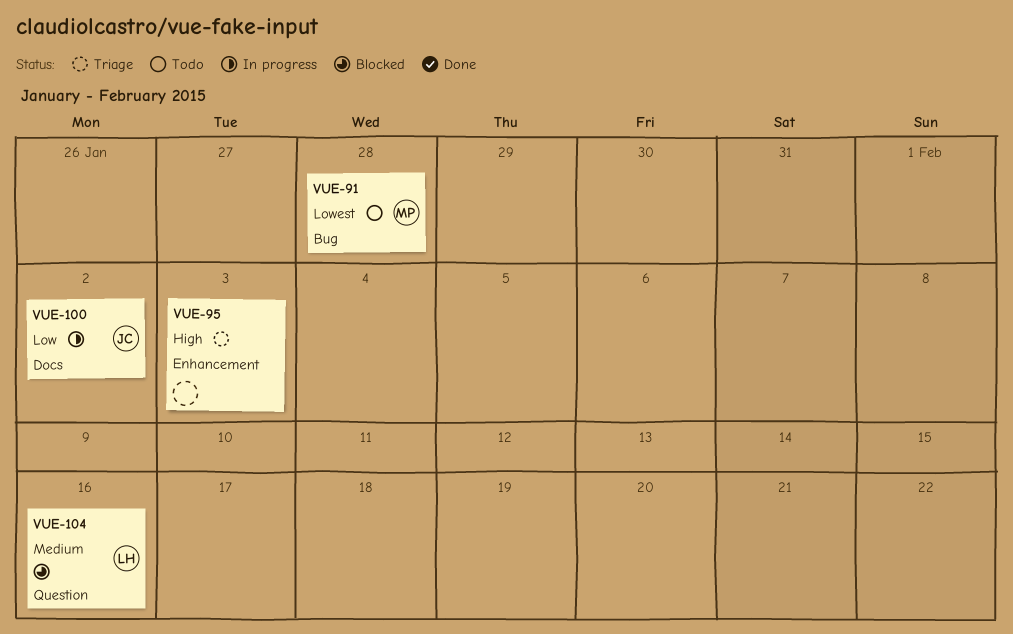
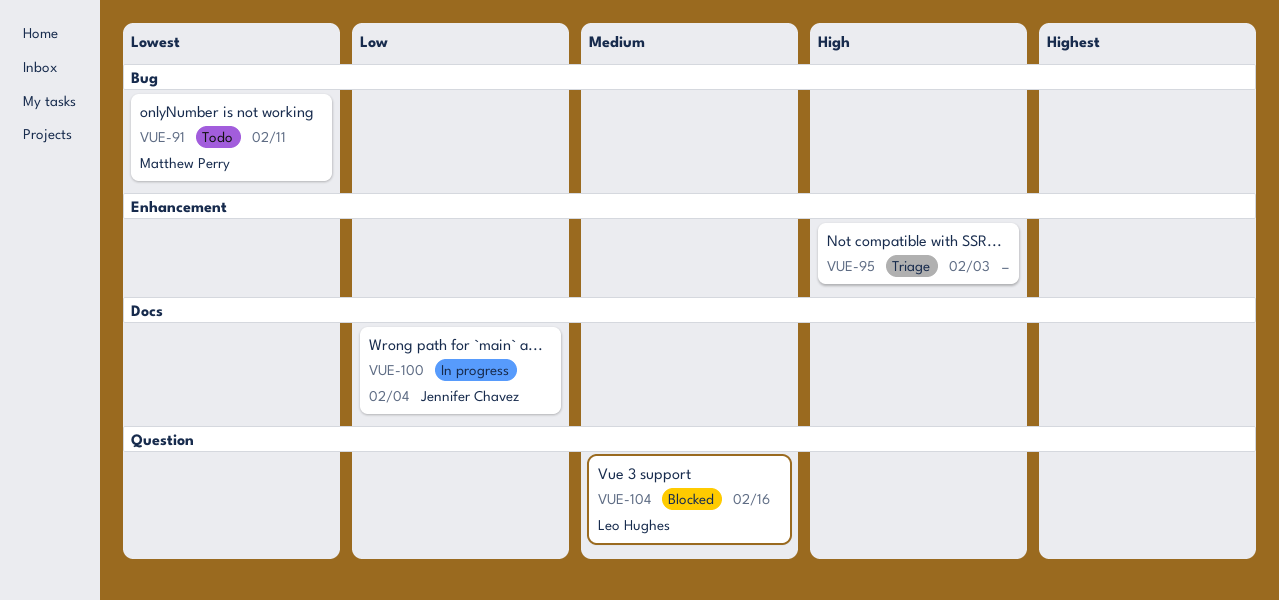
VUE-91, due: Jan 28 -> Feb 11
VUE-100, due: Feb 2 -> Feb 4

